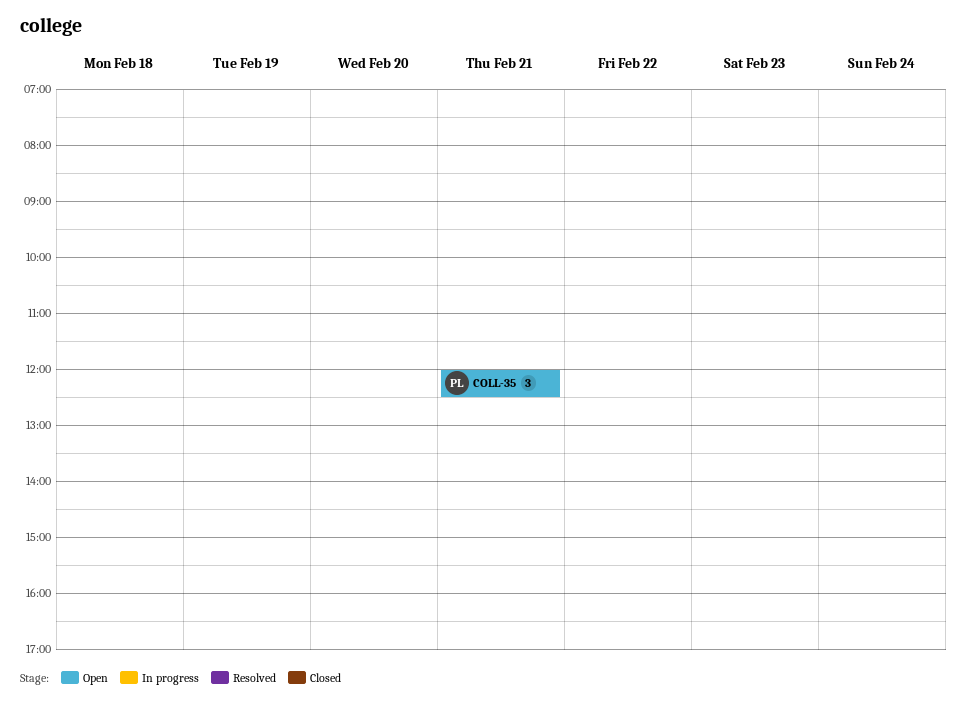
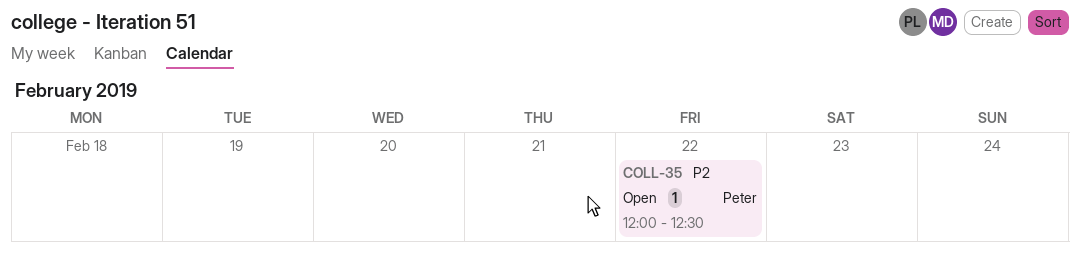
COLL-35, estimate: 3 -> 1
COLL-35, day: Feb 21 -> Feb 22

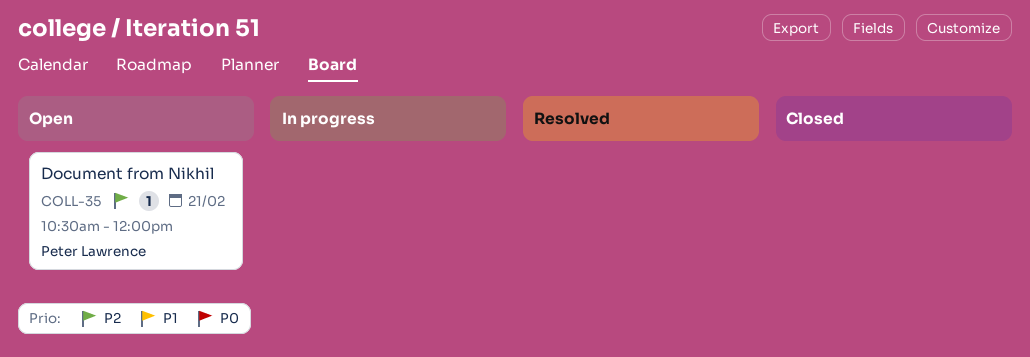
COLL-35, day: Feb 22 -> Feb 21
COLL-35, begins: 12:00 -> 10:30
COLL-35, ends: 12:30 -> 12:00

